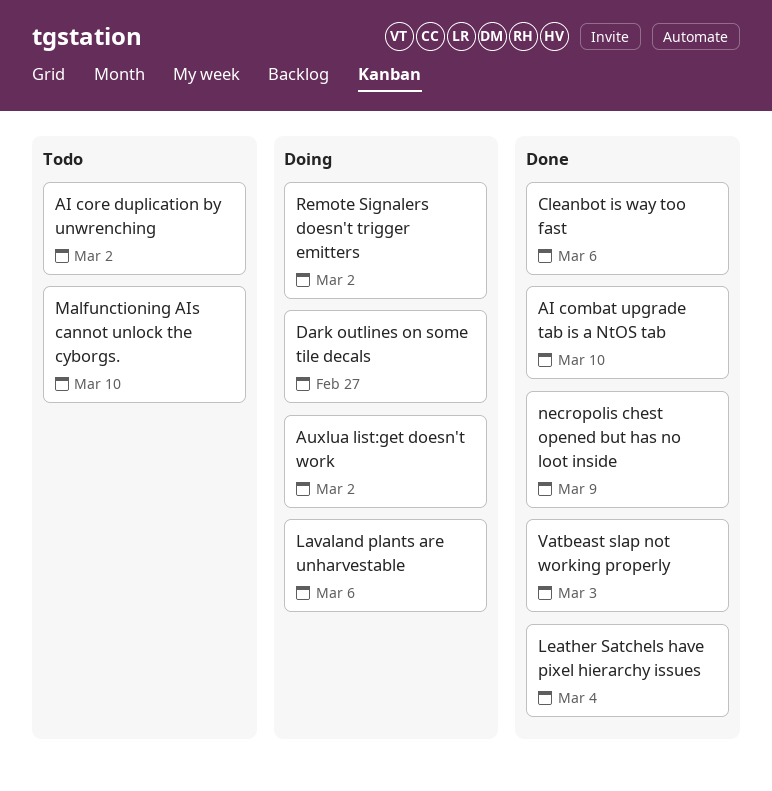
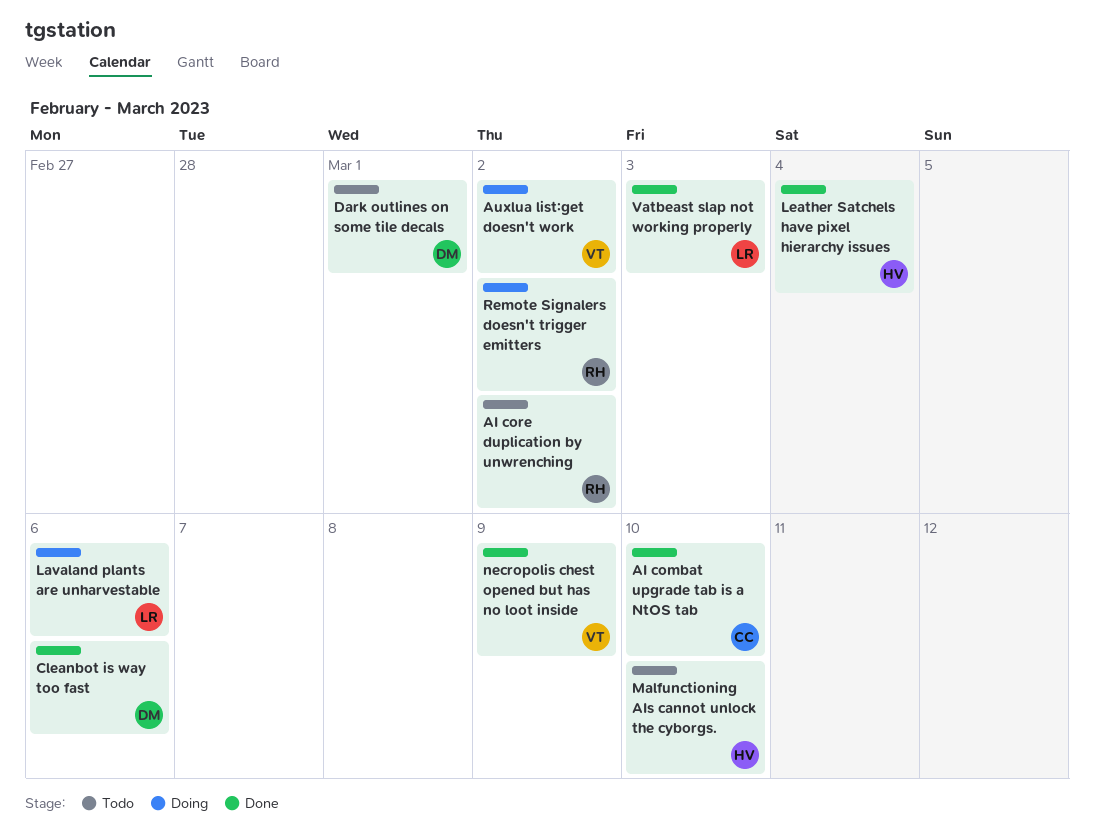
Dark outlines on some tile decals, status: Doing -> Todo
Dark outlines on some tile decals, due: Feb 27 -> Mar 1

